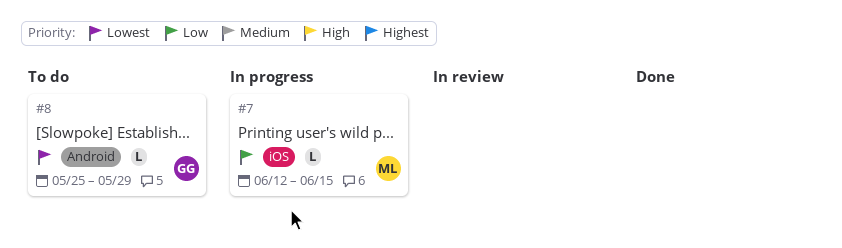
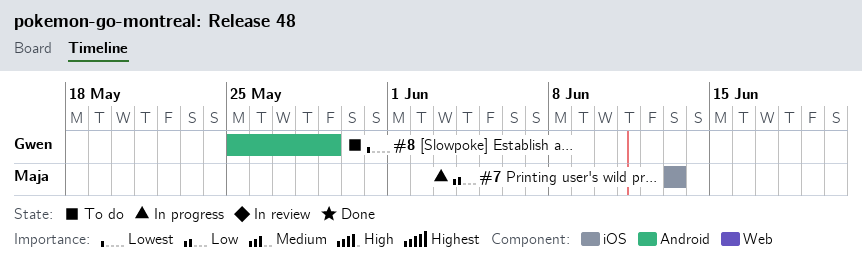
#7, start: Jun 12 -> Jun 13
#7, due: Jun 15 -> Jun 13

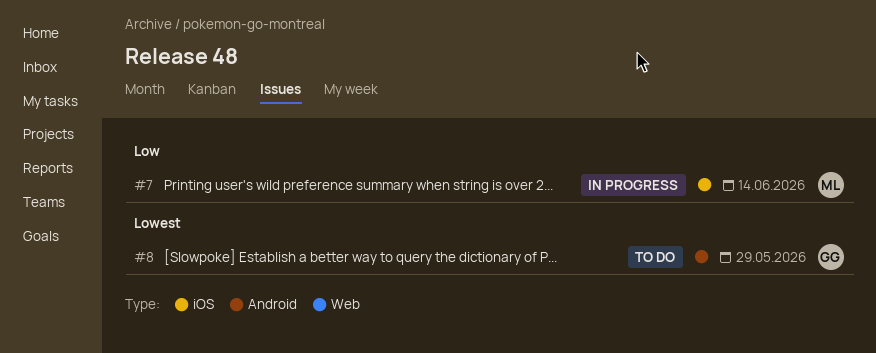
#7, due: Jun 13 -> Jun 14

